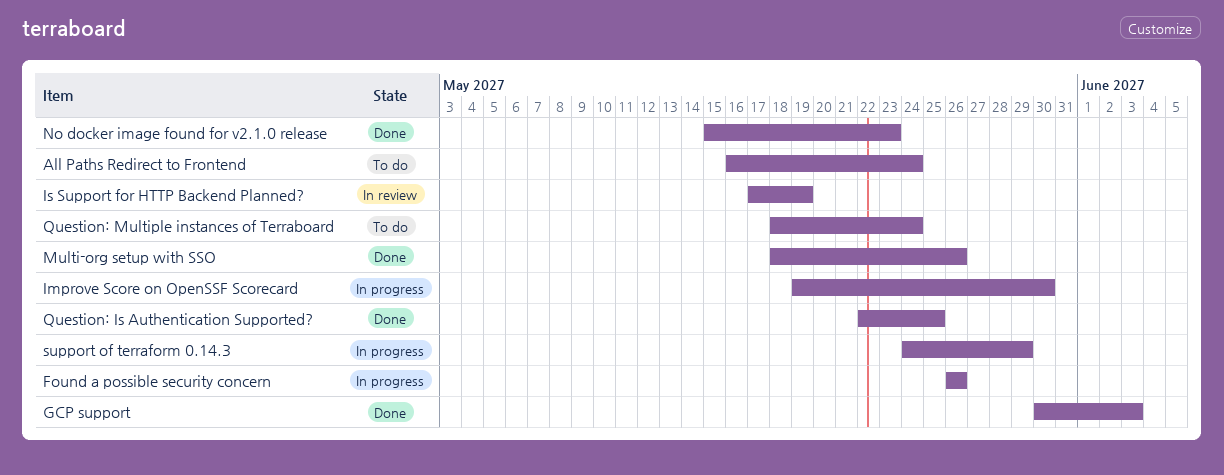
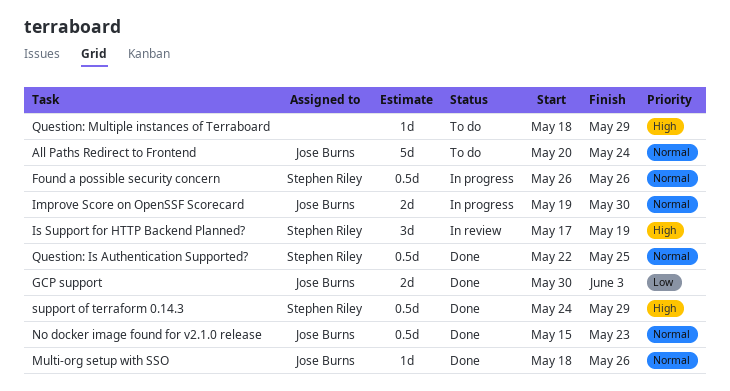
All Paths Redirect to Frontend, start: May 16 -> May 20
Question: Multiple instances of Terraboard, due: May 24 -> May 29
support of terraform 0.14.3, status: In progress -> Done

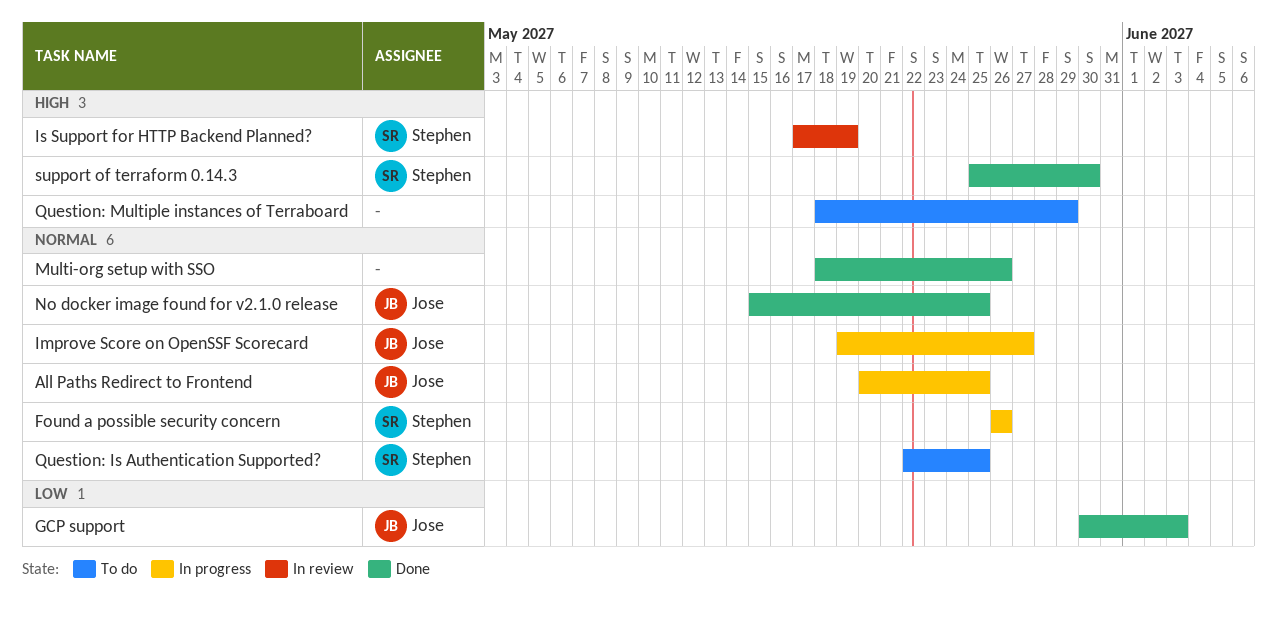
All Paths Redirect to Frontend, status: To do -> In progress
All Paths Redirect to Frontend, due: May 24 -> May 25
Improve Score on OpenSSF Scorecard, due: May 30 -> May 27
Multi-org setup with SSO, owner: Jose Burns -> none
No docker image found for v2.1.0 release, due: May 23 -> May 25
Question: Is Authentication Supported?, status: Done -> To do
support of terraform 0.14.3, start: May 24 -> May 25
support of terraform 0.14.3, due: May 29 -> May 30

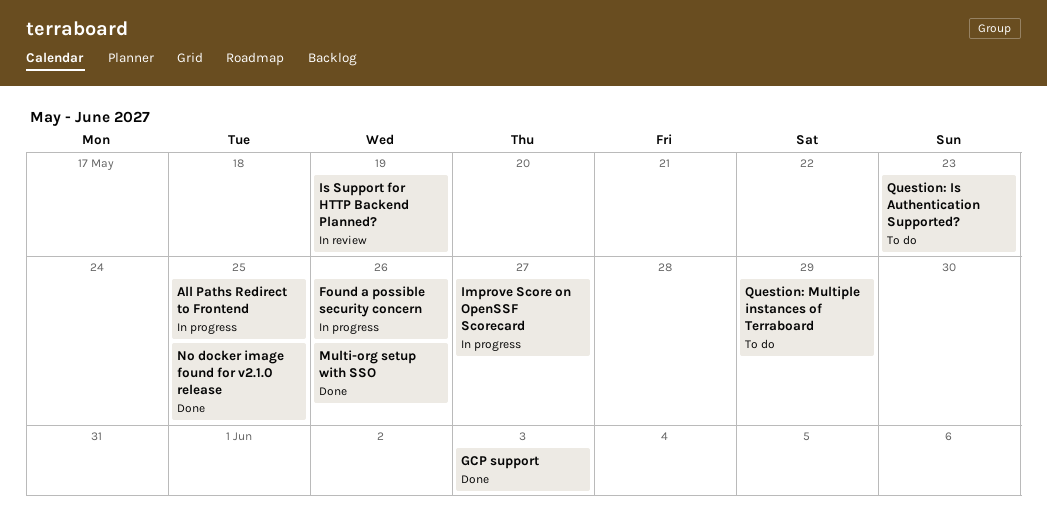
Question: Is Authentication Supported?, due: May 25 -> May 23
support of terraform 0.14.3: present -> none

